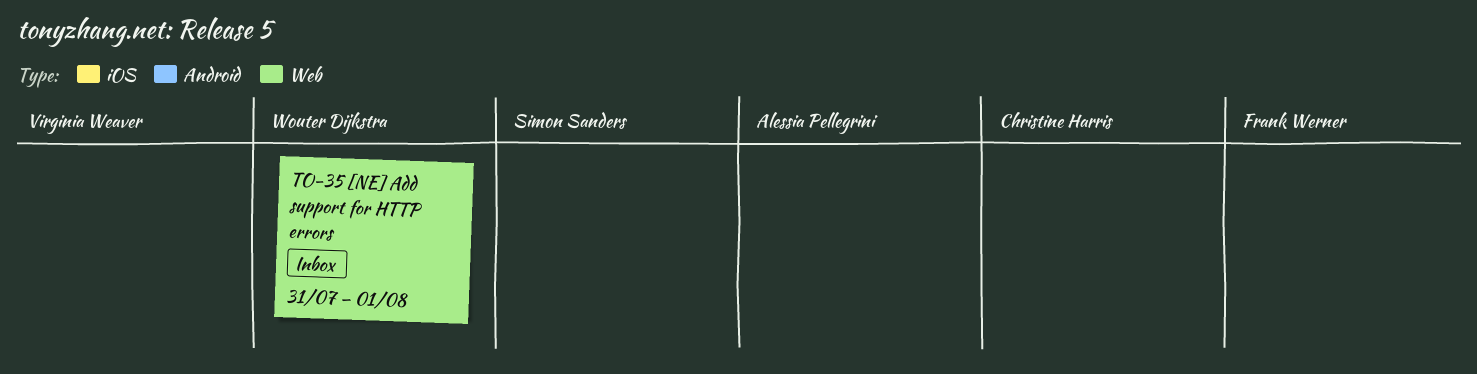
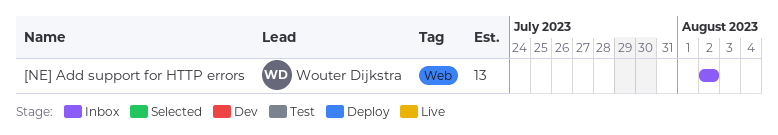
[NE] Add support for HTTP errors, start: Jul 31 -> Aug 2
[NE] Add support for HTTP errors, due: Aug 1 -> Aug 2

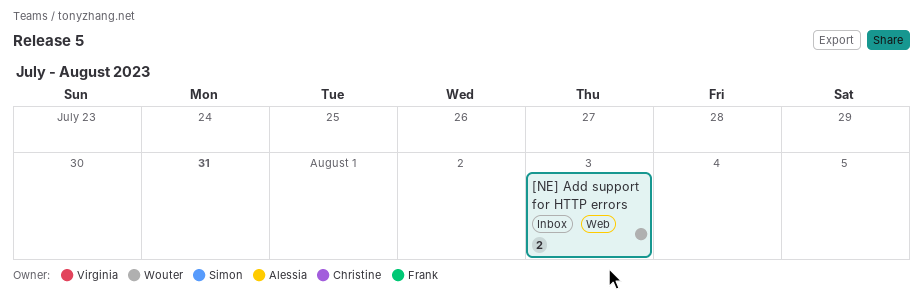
[NE] Add support for HTTP errors, estimate: 13 -> 2
[NE] Add support for HTTP errors, due: Aug 2 -> Aug 3

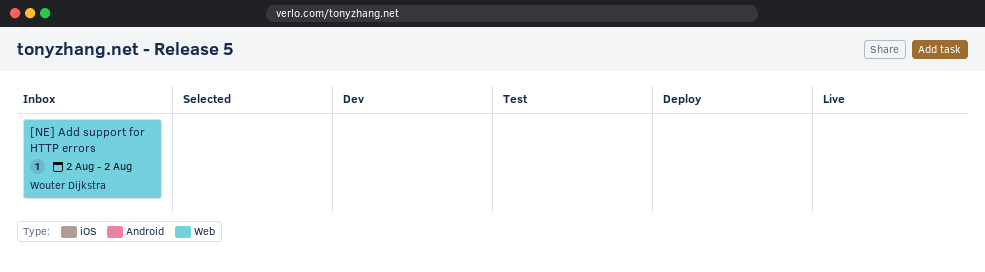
[NE] Add support for HTTP errors, estimate: 2 -> 1
[NE] Add support for HTTP errors, due: Aug 3 -> Aug 2

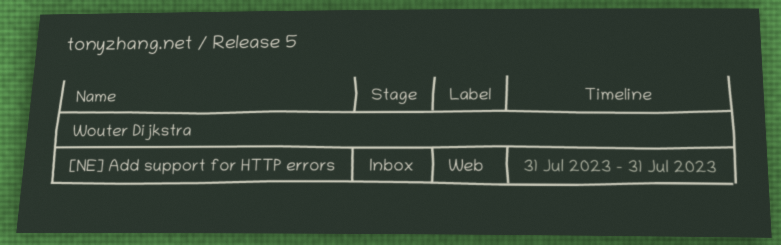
[NE] Add support for HTTP errors, start: Aug 2 -> Jul 31
[NE] Add support for HTTP errors, due: Aug 2 -> Jul 31

